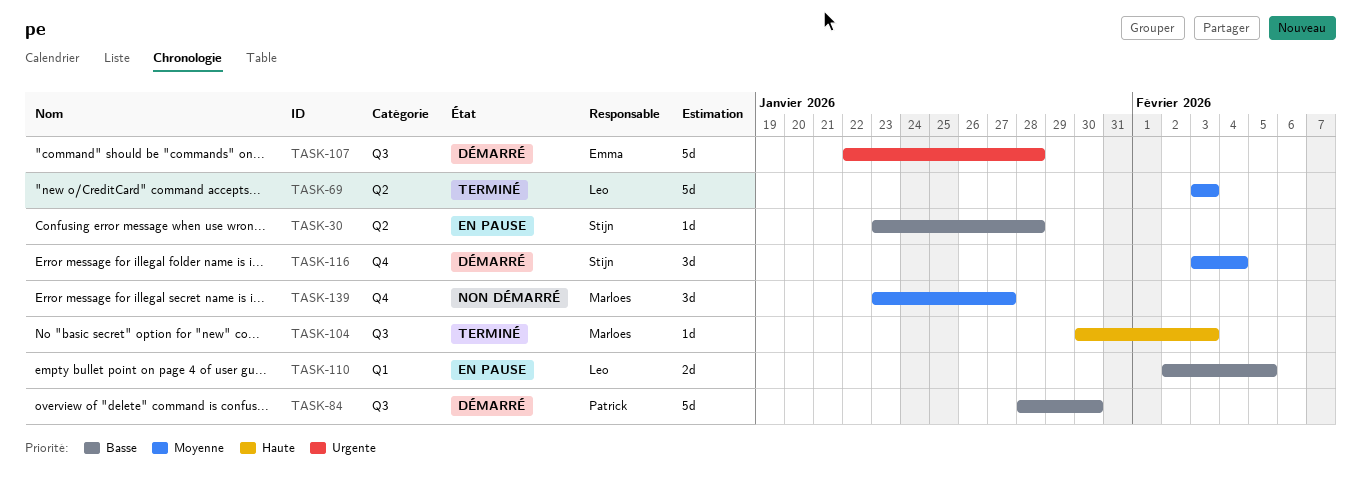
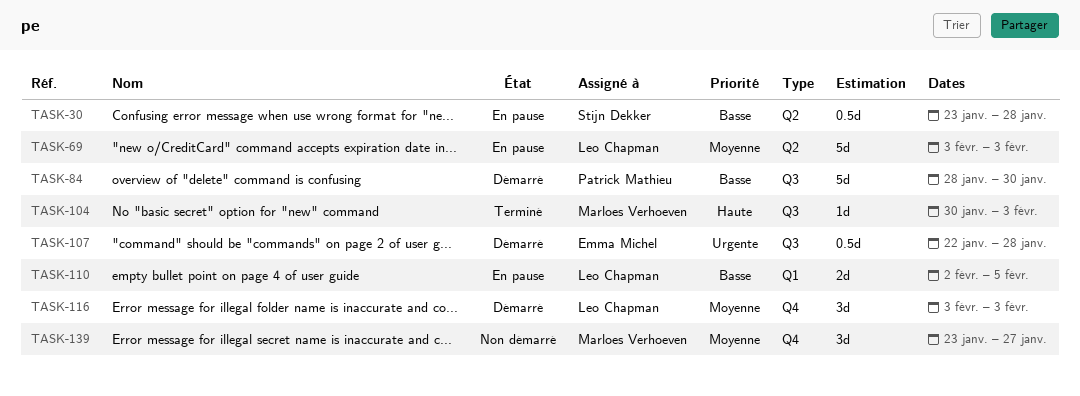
TASK-30, estimate: 1d -> 0.5d
TASK-69, status: Terminé -> En pause
TASK-107, estimate: 5d -> 0.5d
TASK-116, owner: Stijn Dekker -> Leo Chapman
TASK-116, due: Feb 4 -> Feb 3

